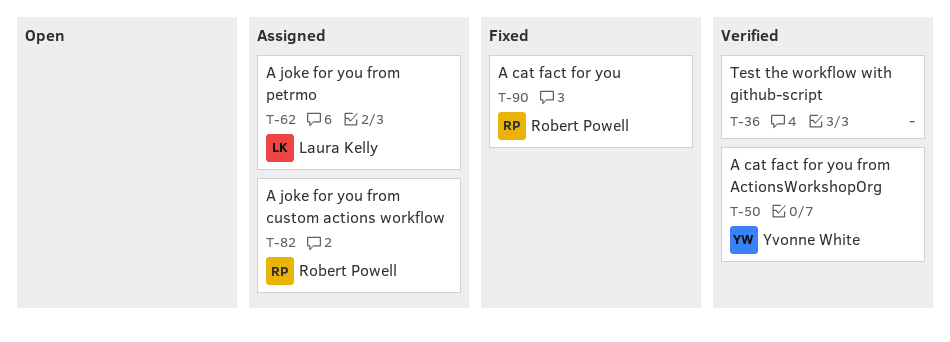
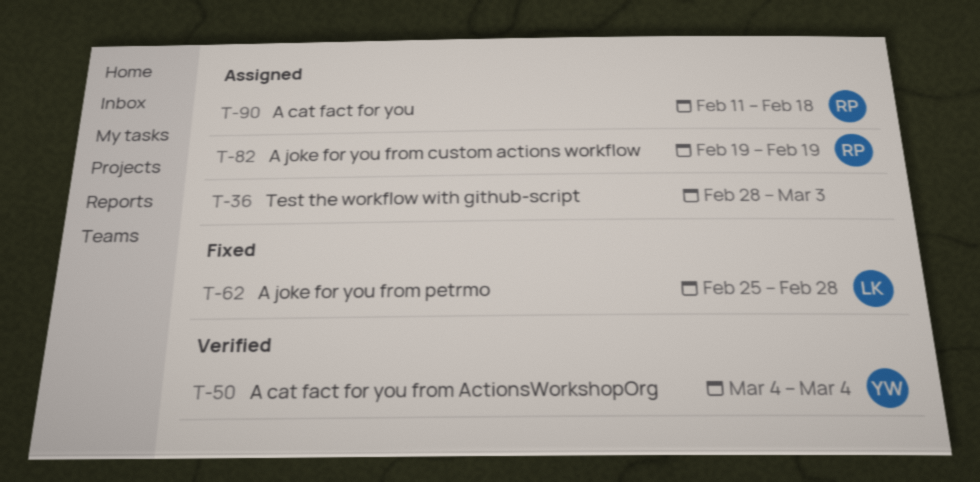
T-36, status: Verified -> Assigned
T-62, status: Assigned -> Fixed
T-90, status: Fixed -> Assigned

